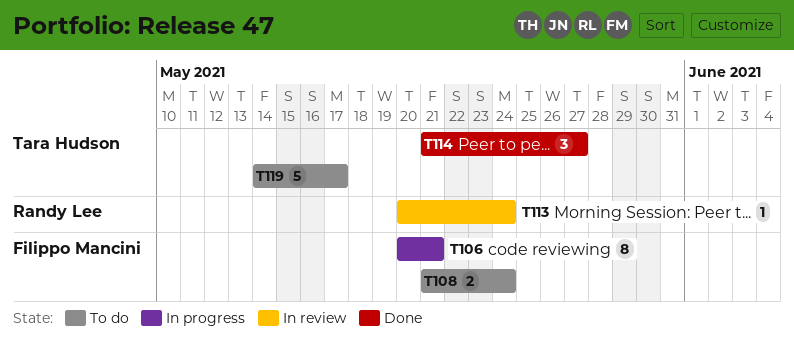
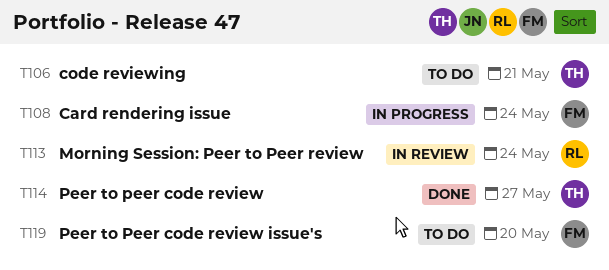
T106, status: In progress -> To do
T106, owner: Filippo Mancini -> Tara Hudson
T108, status: To do -> In progress
T119, owner: Tara Hudson -> Filippo Mancini
T119, due: May 17 -> May 20

